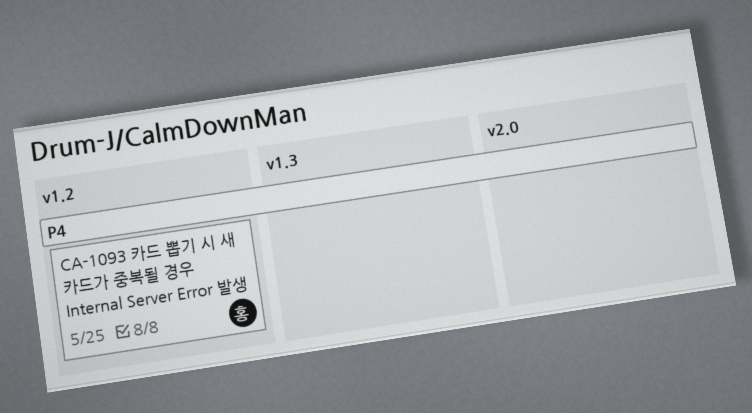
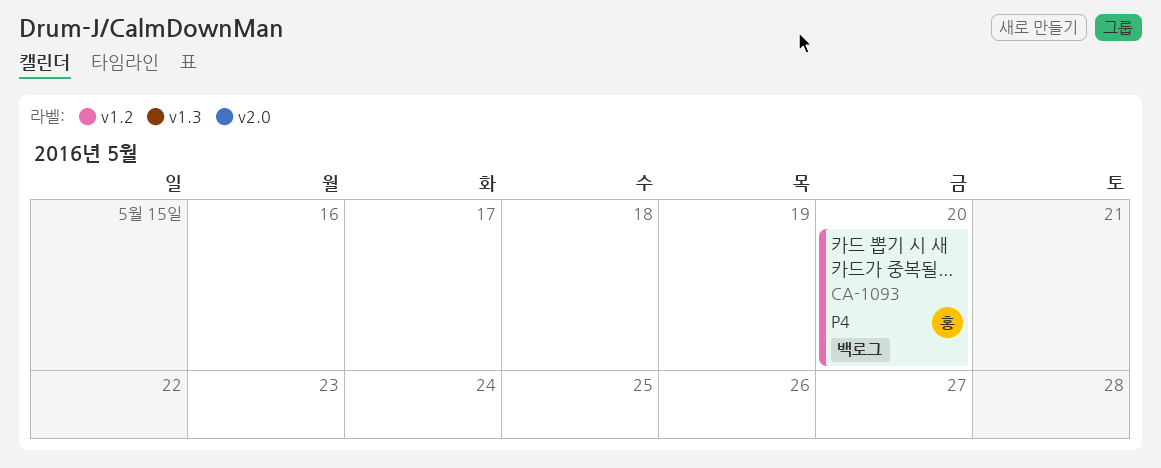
CA-1093, due: May 25 -> May 20

